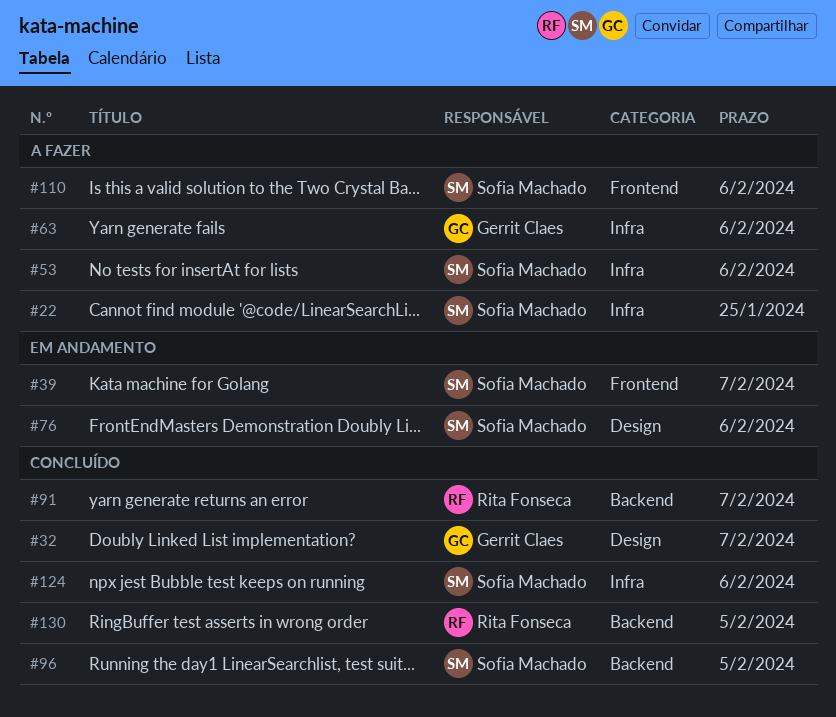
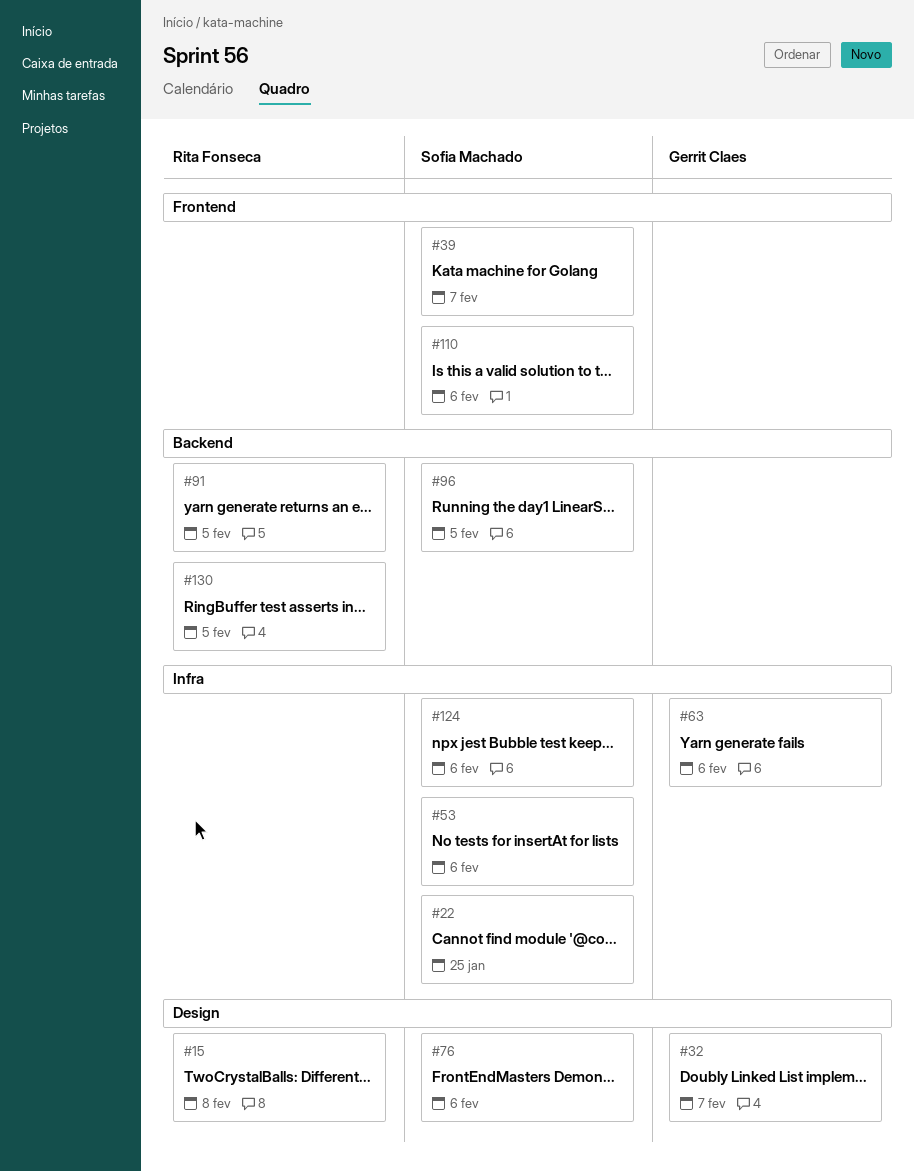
#15: none -> present
#91, due: Feb 7 -> Feb 5

